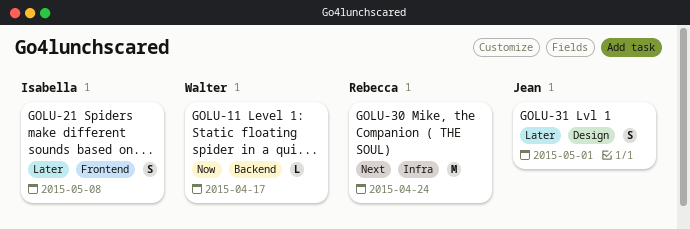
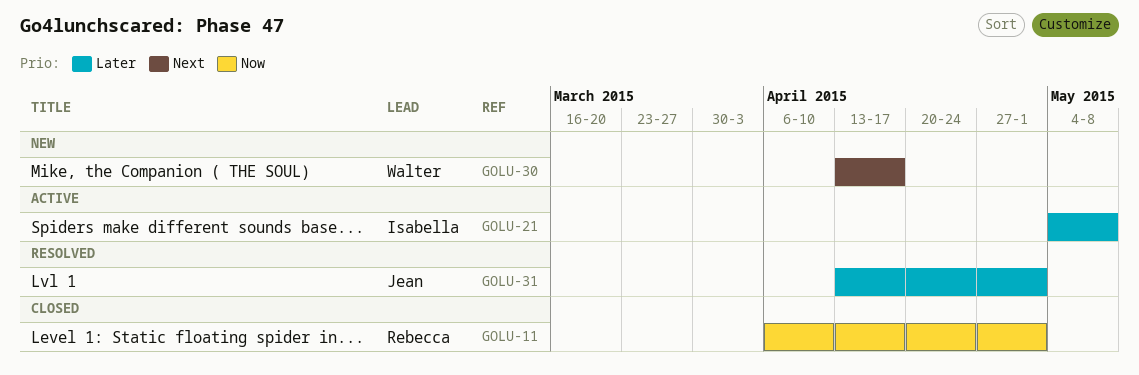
GOLU-11, owner: Walter -> Rebecca
GOLU-11, due: Apr 17 -> May 1
GOLU-30, owner: Rebecca -> Walter
GOLU-30, due: Apr 24 -> Apr 17

